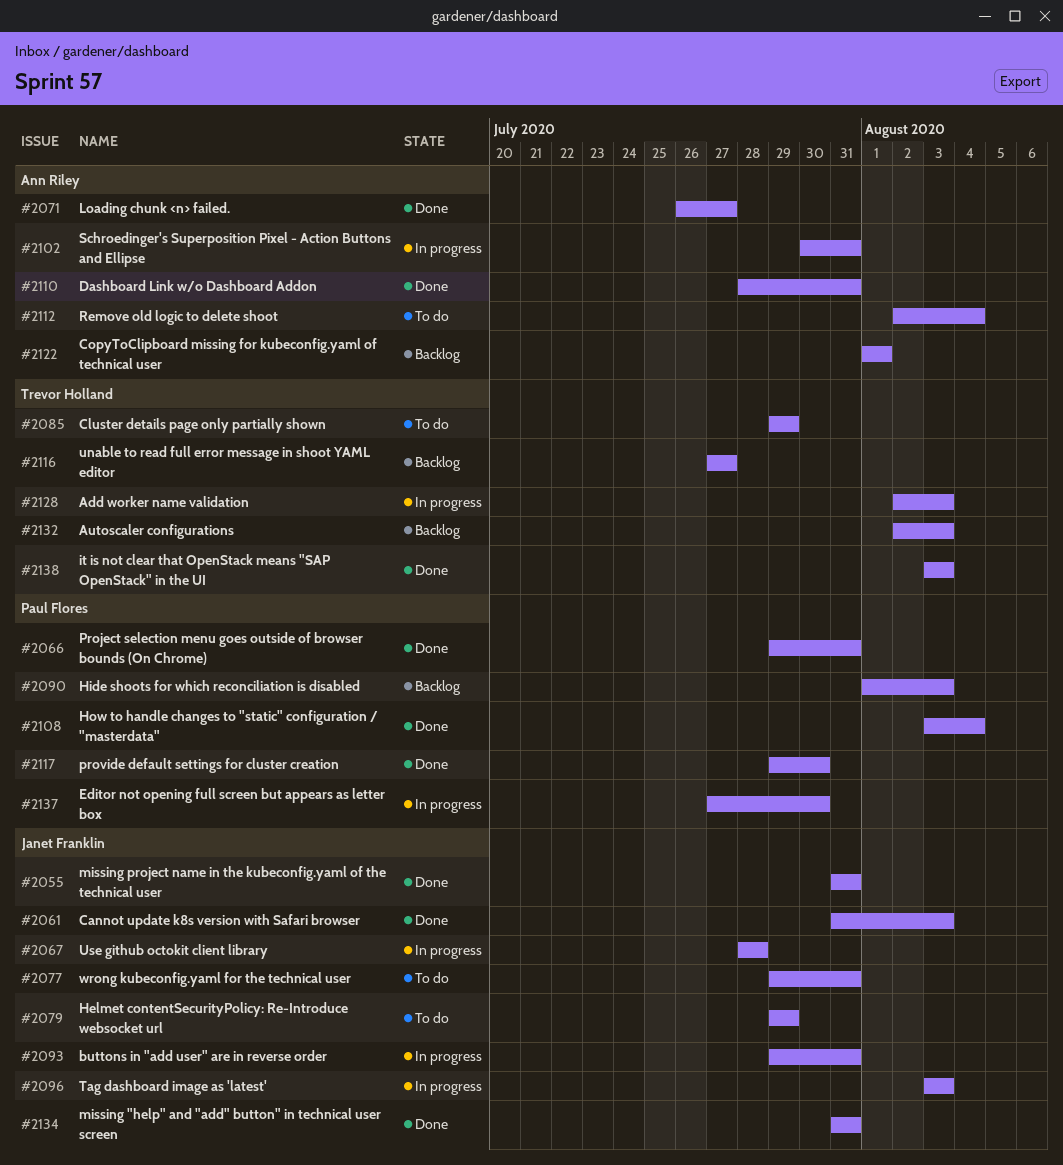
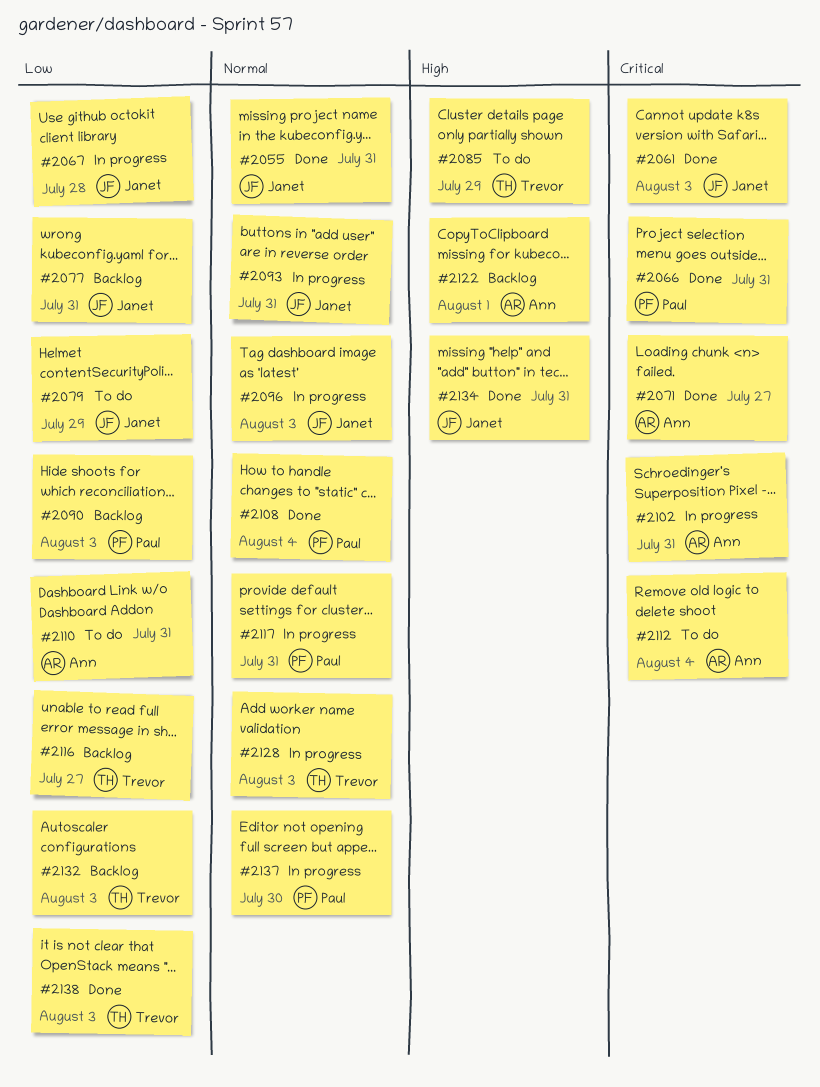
#2077, status: To do -> Backlog
#2110, status: Done -> To do
#2117, status: Done -> In progress
#2117, due: Jul 30 -> Jul 31

